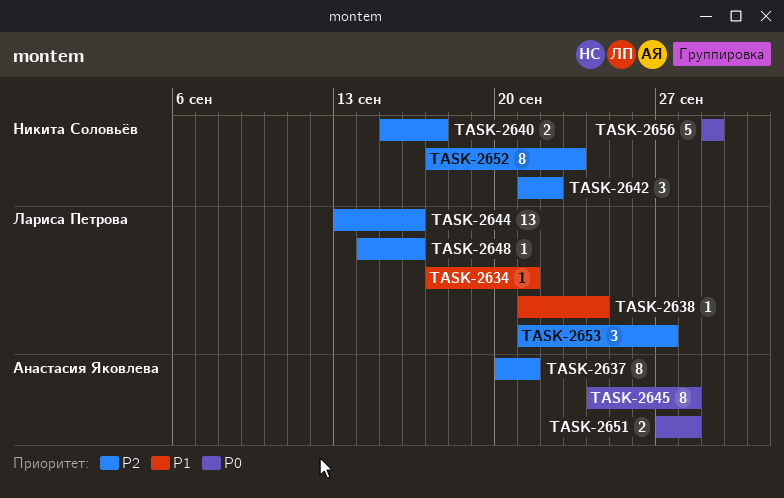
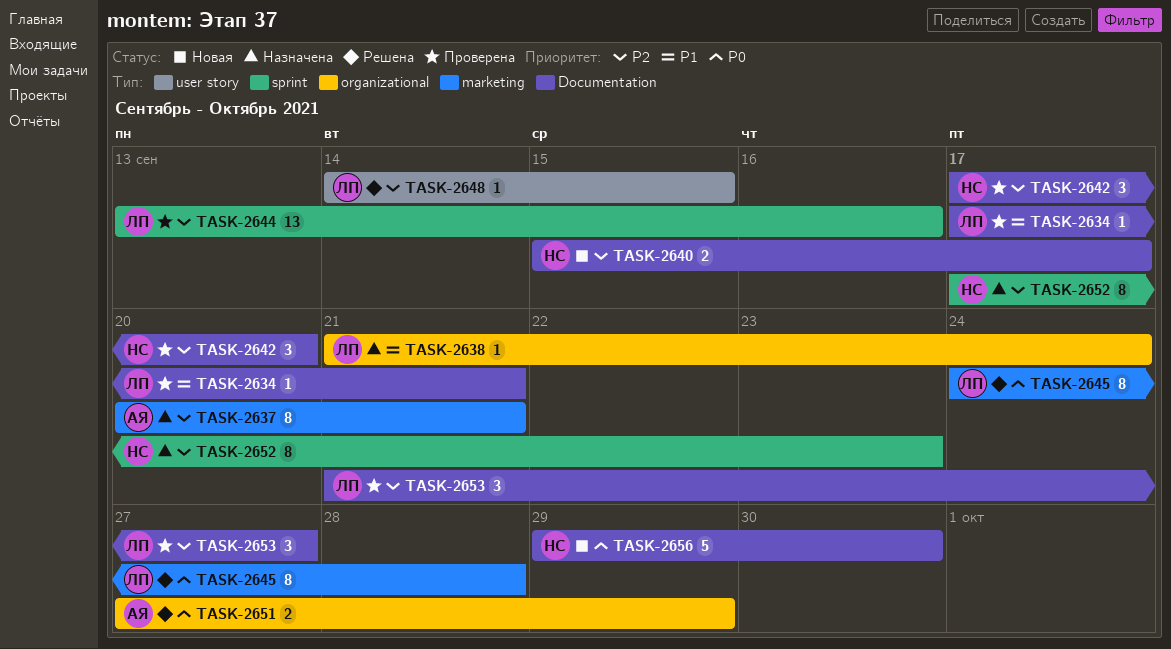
TASK-2642, start: Sep 21 -> Sep 17
TASK-2642, due: Sep 22 -> Sep 20
TASK-2645, owner: Анастасия Яковлева -> Лариса Петрова
TASK-2648, due: Sep 16 -> Sep 15
TASK-2651, due: Sep 28 -> Sep 29
TASK-2656, due: Sep 29 -> Sep 30

